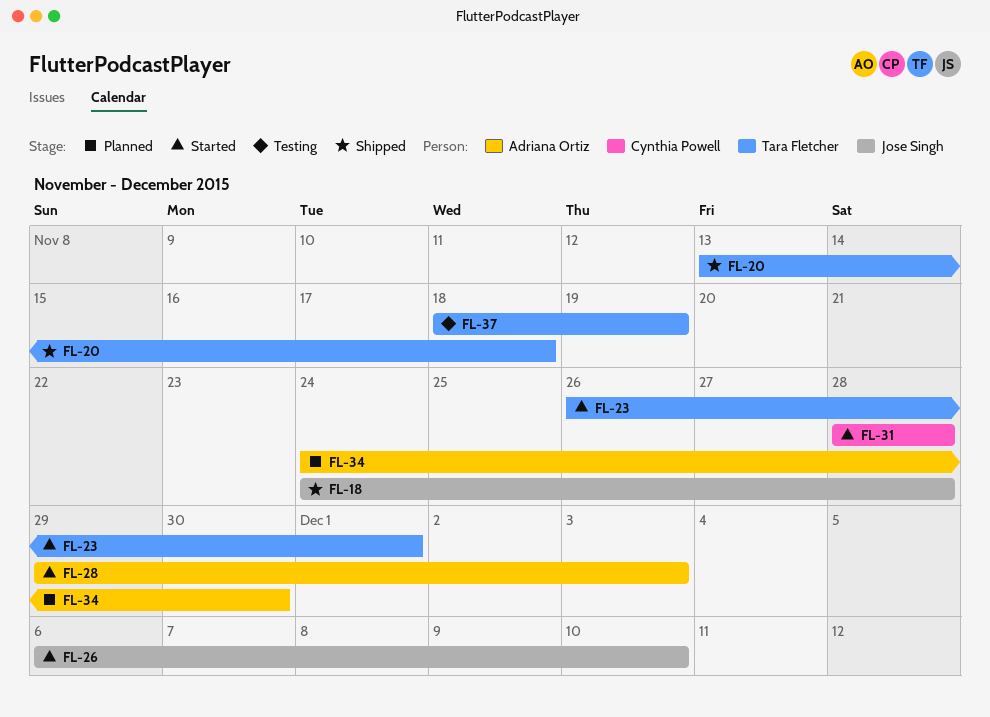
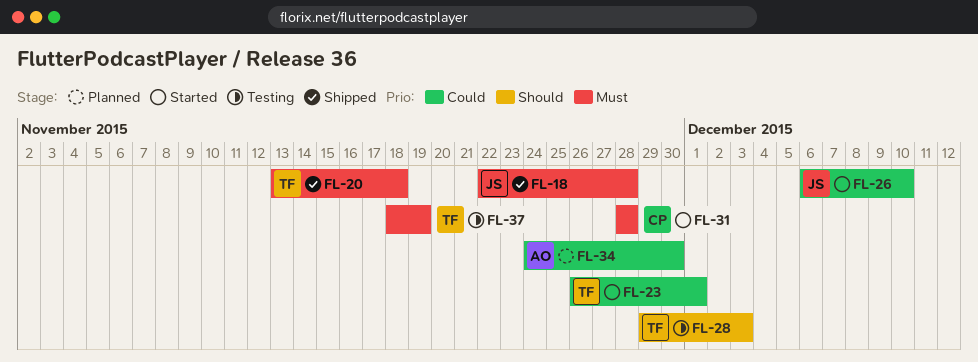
FL-18, start: Nov 24 -> Nov 22
FL-28, status: Started -> Testing
FL-28, owner: Adriana Ortiz -> Tara Fletcher

